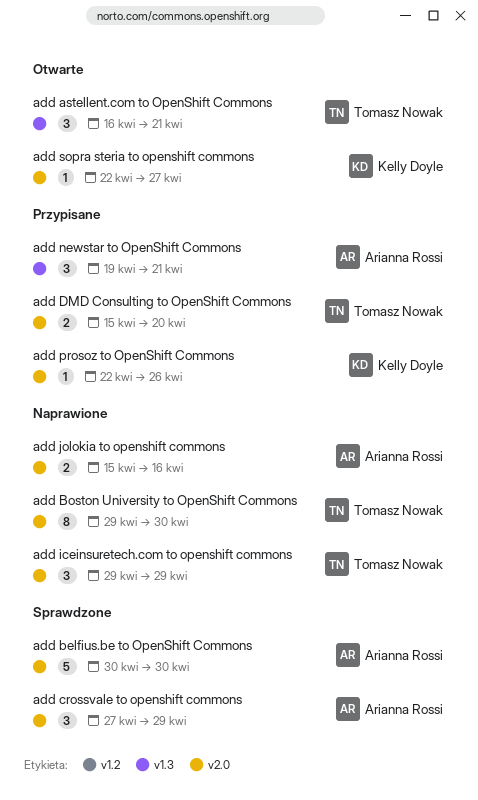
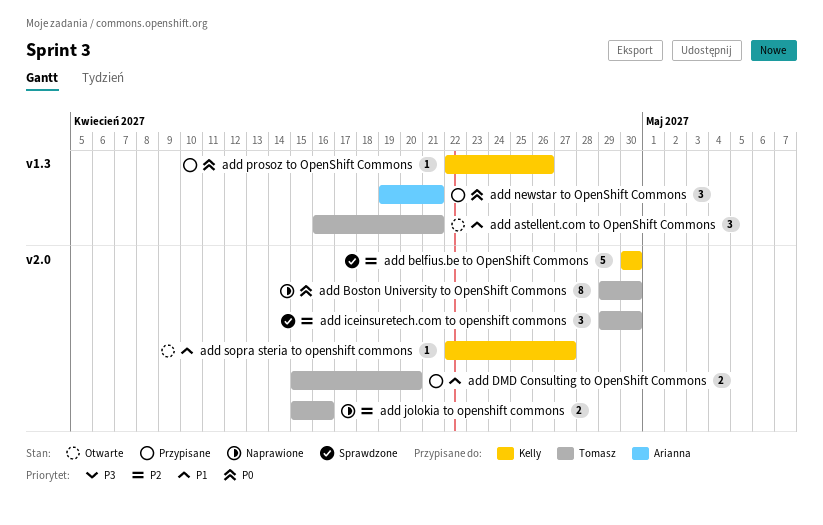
add belfius.be to OpenShift Commons, owner: Arianna Rossi -> Kelly Doyle
add crossvale to openshift commons: present -> none
add iceinsuretech.com to openshift commons, status: Naprawione -> Sprawdzone
add iceinsuretech.com to openshift commons, due: Apr 29 -> Apr 30
add jolokia to openshift commons, owner: Arianna Rossi -> Tomasz Nowak
add prosoz to OpenShift Commons, label: v2.0 -> v1.3

